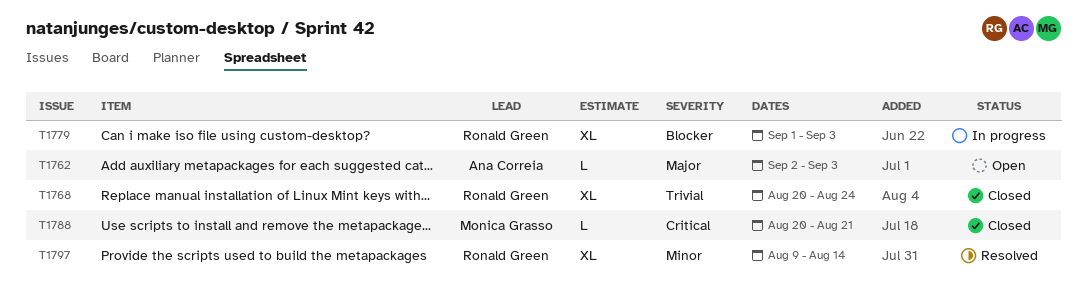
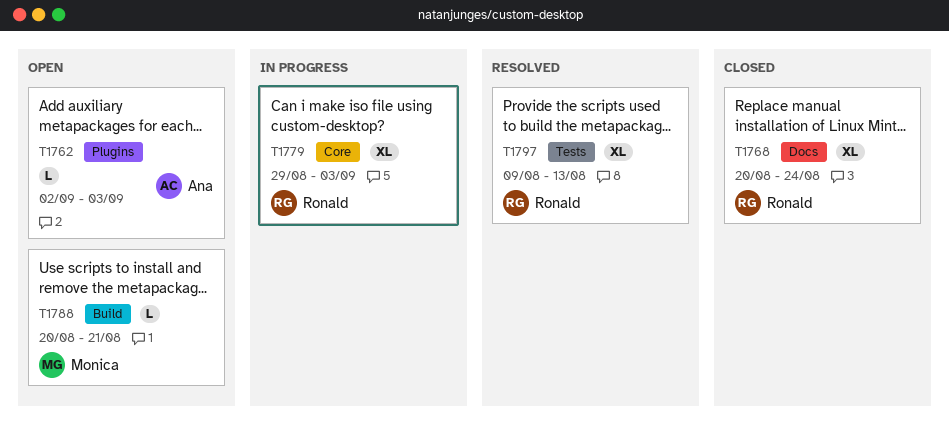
T1779, start: Sep 1 -> Aug 29
T1788, status: Closed -> Open
T1797, due: Aug 14 -> Aug 13

